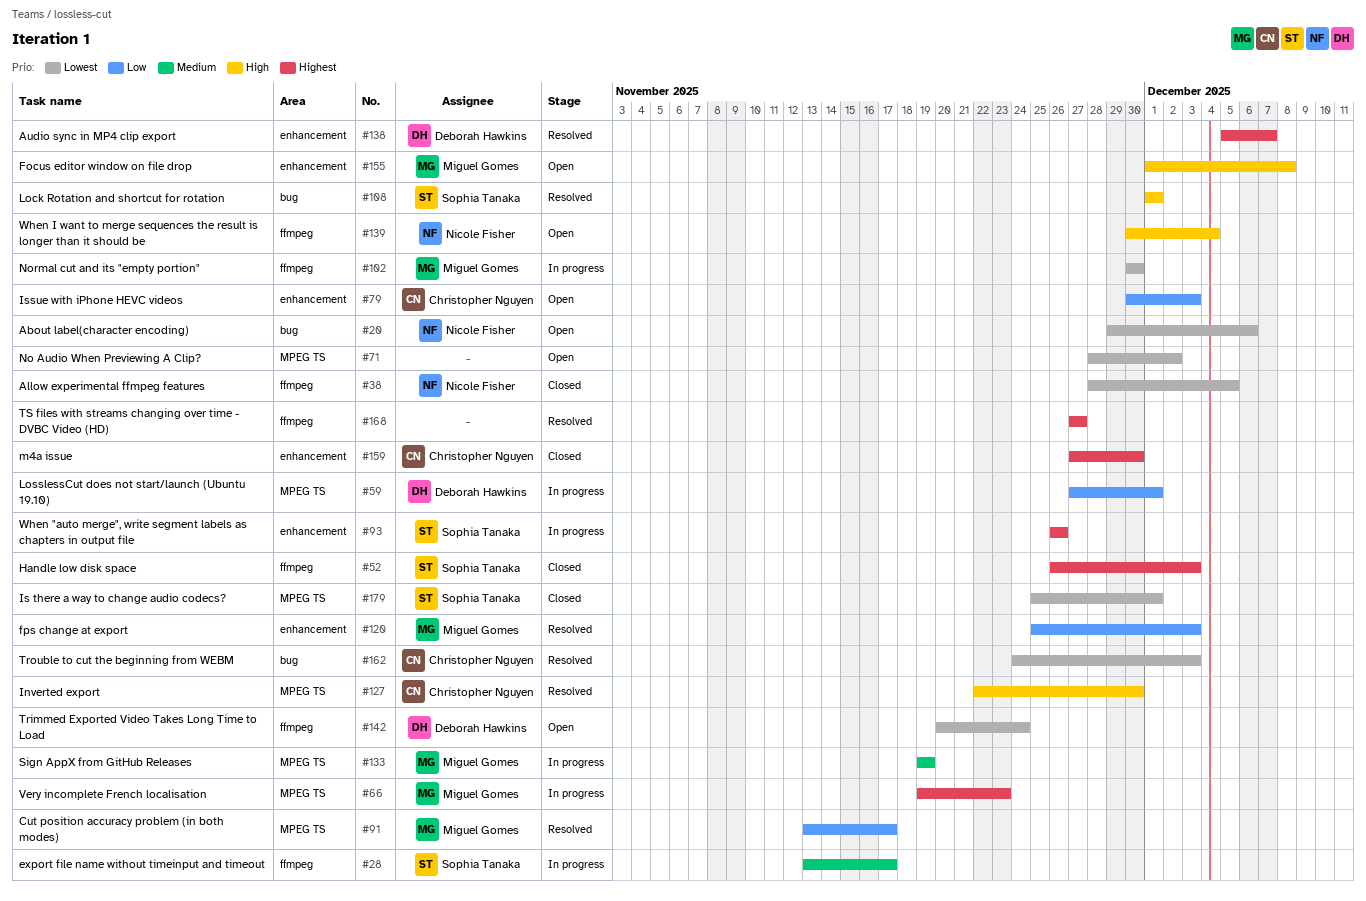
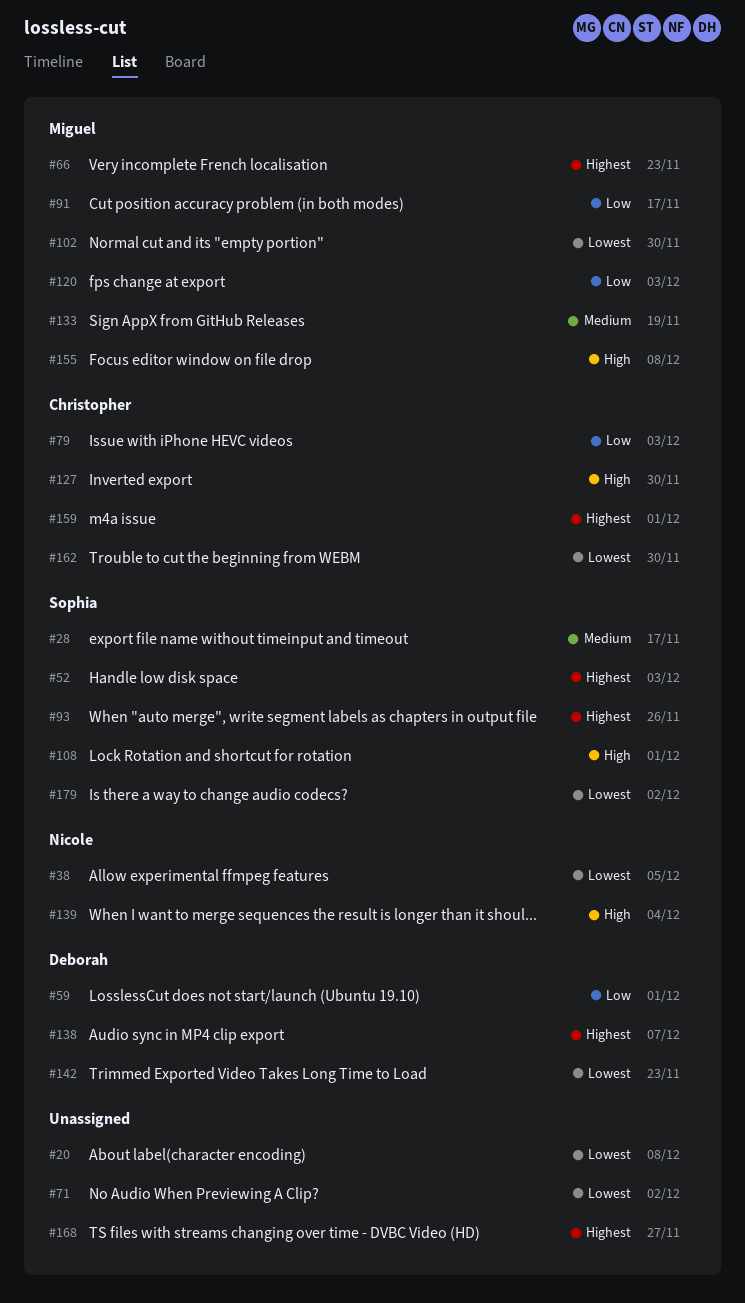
#20, owner: Nicole Fisher -> none
#20, due: Dec 6 -> Dec 8
#142, due: Nov 24 -> Nov 23
#159, due: Nov 30 -> Dec 1
#162, due: Dec 3 -> Nov 30
#179, due: Dec 1 -> Dec 2

